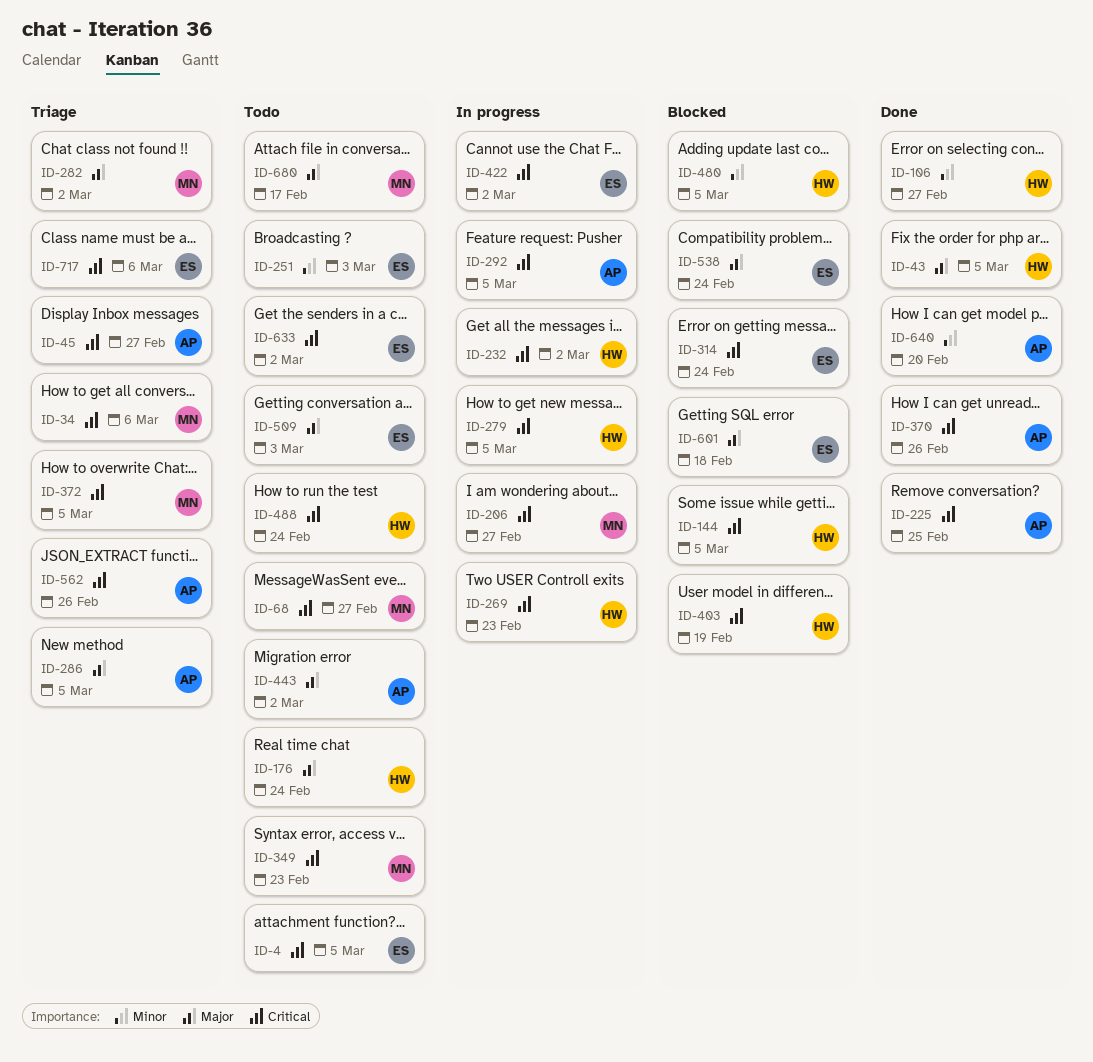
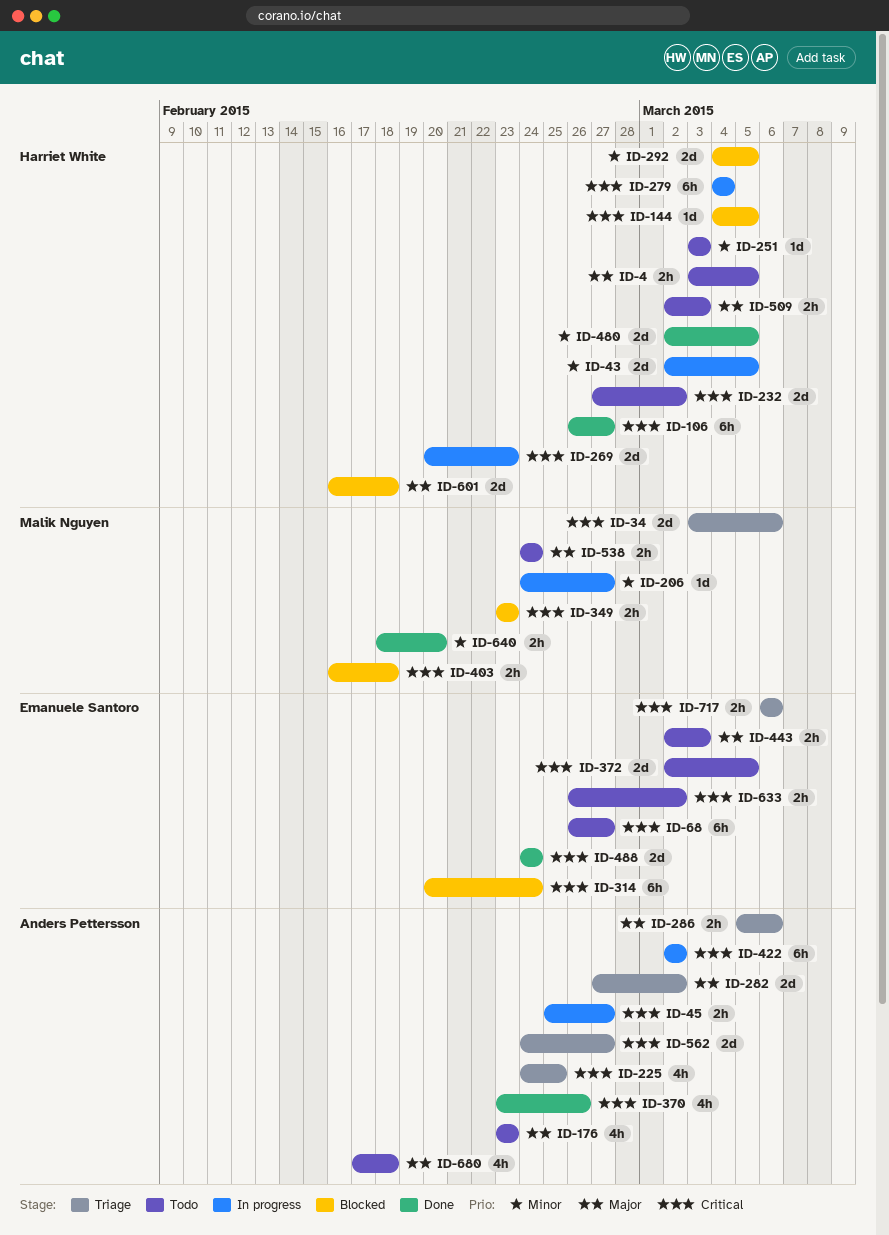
ID-4, owner: Emanuele Santoro -> Harriet White
ID-4, priority: Critical -> Major
ID-43, status: Done -> In progress
ID-43, priority: Major -> Minor
ID-45, status: Triage -> In progress
ID-68, owner: Malik Nguyen -> Emanuele Santoro
ID-106, priority: Minor -> Critical
ID-176, owner: Harriet White -> Anders Pettersson
ID-176, due: Feb 24 -> Feb 23
ID-206, priority: Critical -> Minor
ID-225, status: Done -> Triage
ID-232, status: In progress -> Todo
ID-251, owner: Emanuele Santoro -> Harriet White
ID-279, due: Mar 5 -> Mar 4
ID-282, owner: Malik Nguyen -> Anders Pettersson
ID-286, due: Mar 5 -> Mar 6
ID-292, status: In progress -> Blocked
ID-292, owner: Anders Pettersson -> Harriet White
ID-292, priority: Critical -> Minor
ID-349, status: Todo -> Blocked
ID-372, status: Triage -> Todo
ID-372, owner: Malik Nguyen -> Emanuele Santoro
ID-403, owner: Harriet White -> Malik Nguyen
ID-403, due: Feb 19 -> Feb 18
ID-422, owner: Emanuele Santoro -> Anders Pettersson
ID-443, owner: Anders Pettersson -> Emanuele Santoro
ID-443, due: Mar 2 -> Mar 3
ID-480, status: Blocked -> Done
ID-488, status: Todo -> Done
ID-488, owner: Harriet White -> Emanuele Santoro
ID-509, owner: Emanuele Santoro -> Harriet White
ID-538, status: Blocked -> Todo
ID-538, owner: Emanuele Santoro -> Malik Nguyen
ID-562, due: Feb 26 -> Feb 27
ID-601, owner: Emanuele Santoro -> Harriet White
ID-640, owner: Anders Pettersson -> Malik Nguyen
ID-680, owner: Malik Nguyen -> Anders Pettersson
ID-680, due: Feb 17 -> Feb 18

